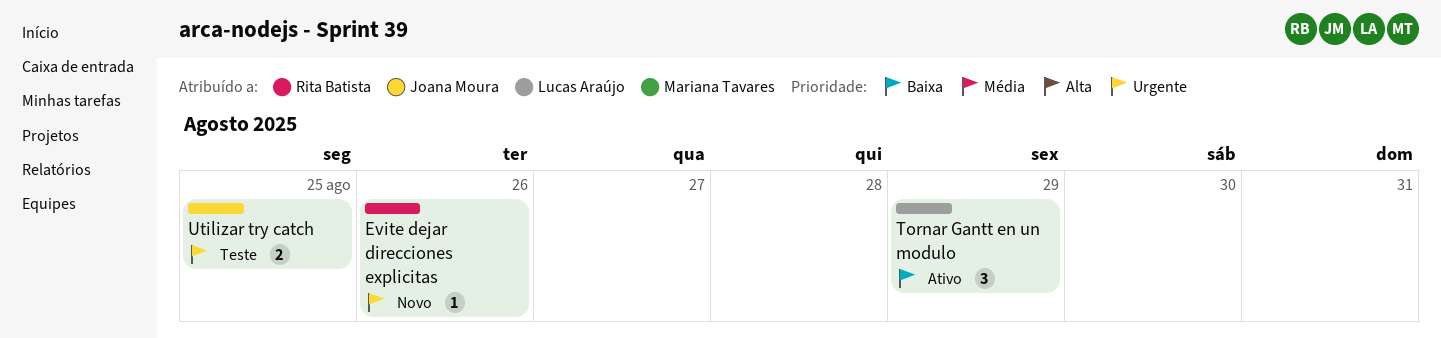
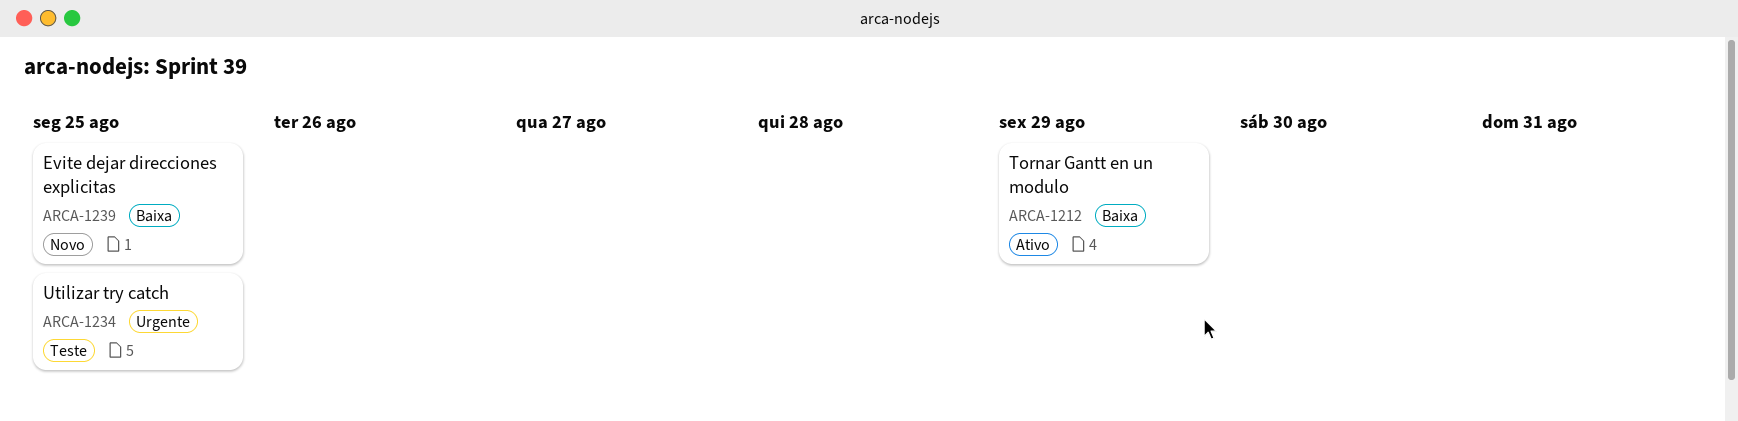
Evite dejar direcciones explicitas, priority: Urgente -> Baixa
Evite dejar direcciones explicitas, due: Aug 26 -> Aug 25

